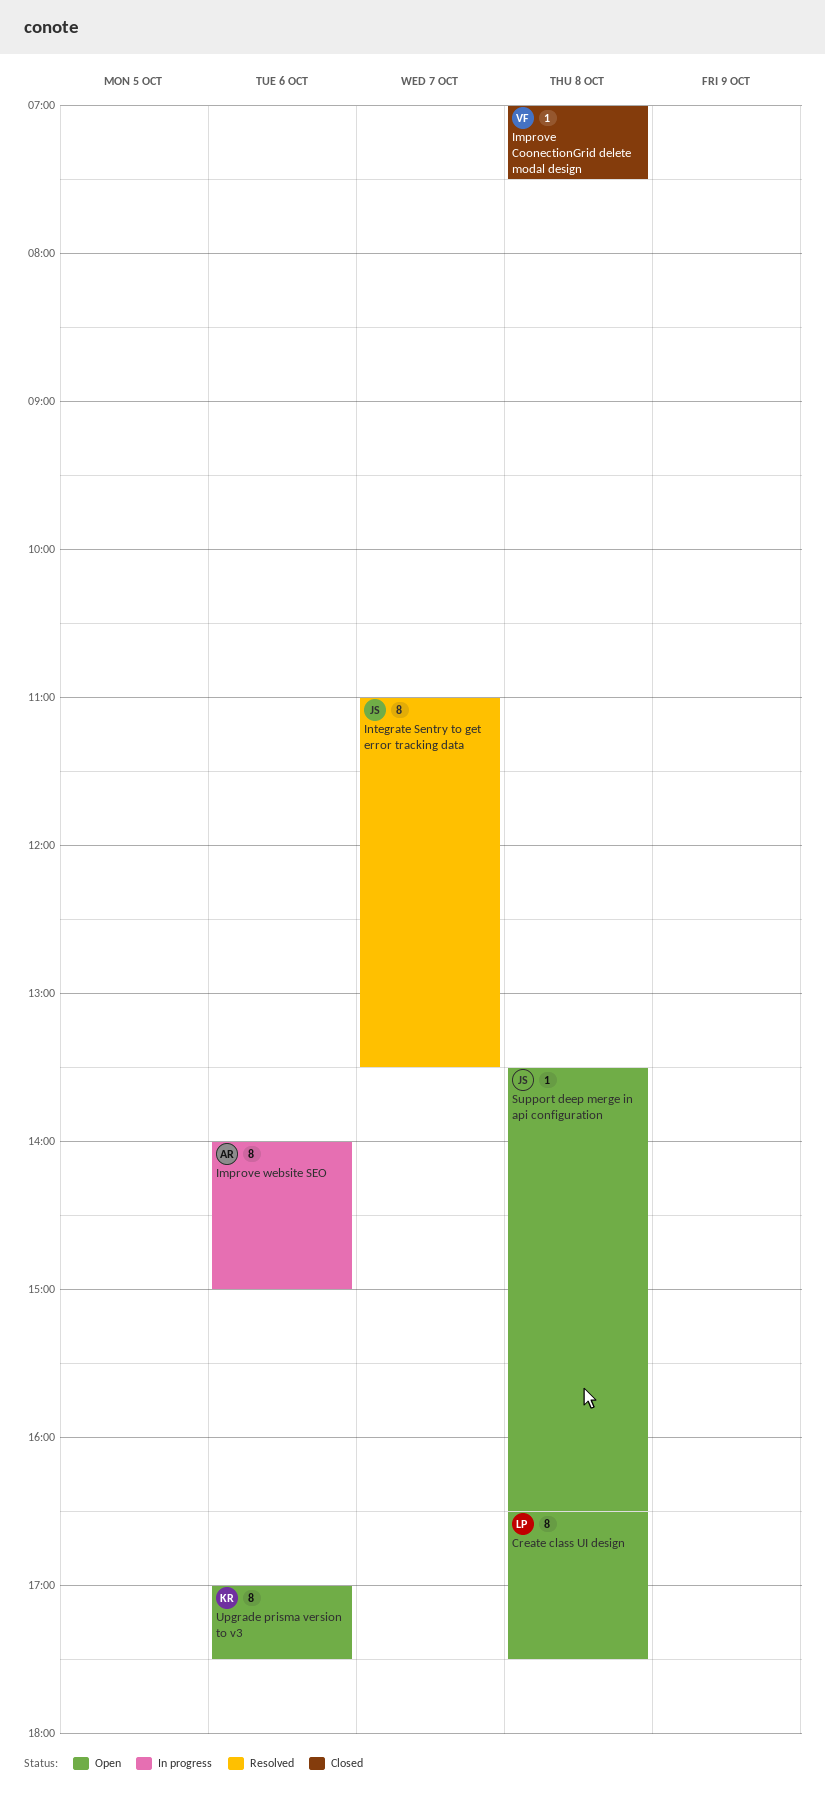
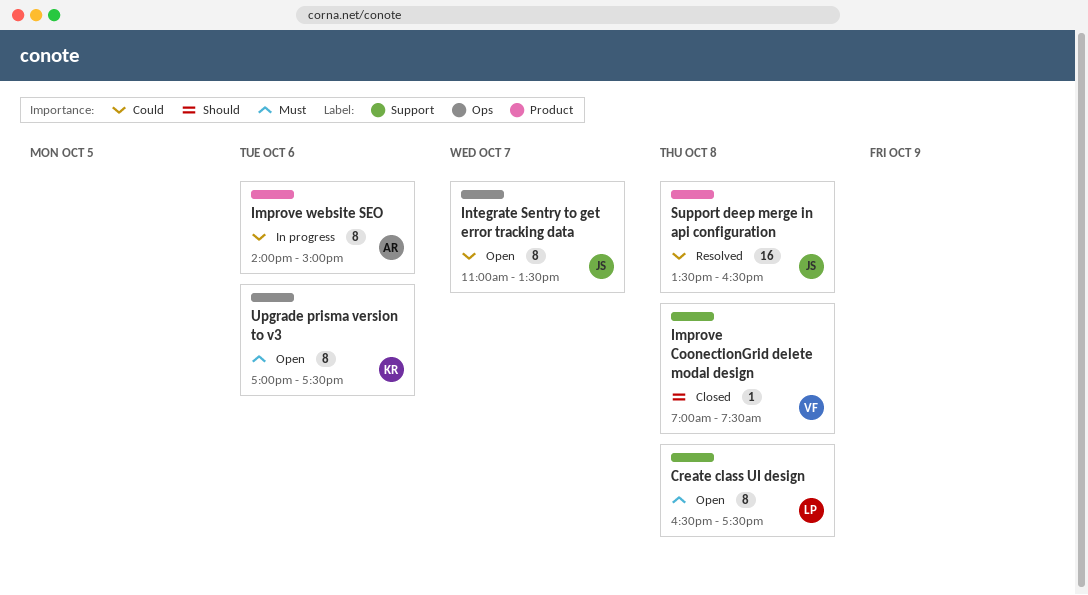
Integrate Sentry to get error tracking data, status: Resolved -> Open
Support deep merge in api configuration, status: Open -> Resolved
Support deep merge in api configuration, estimate: 1 -> 16

